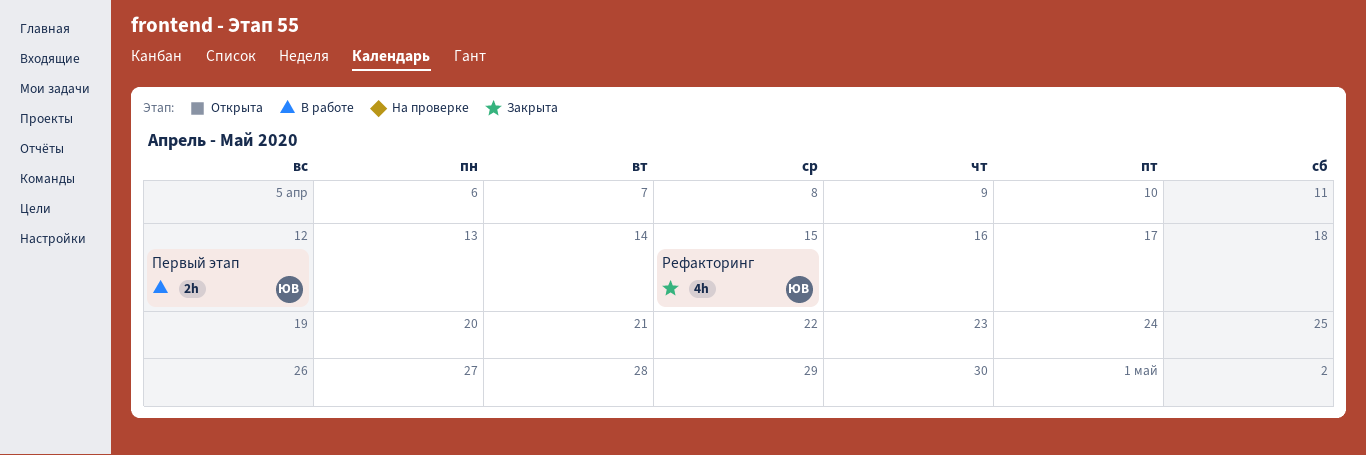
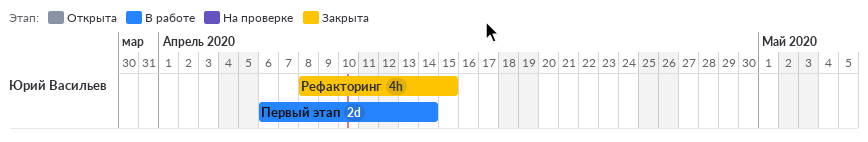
Первый этап, estimate: 2h -> 2d
Первый этап, due: Apr 12 -> Apr 14

